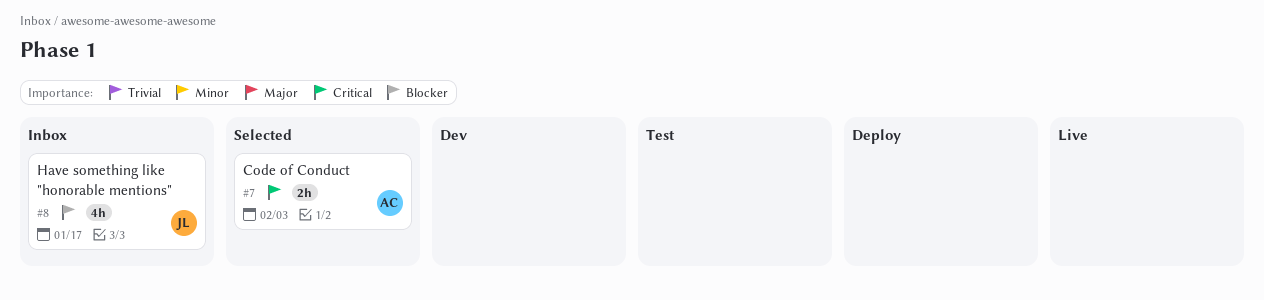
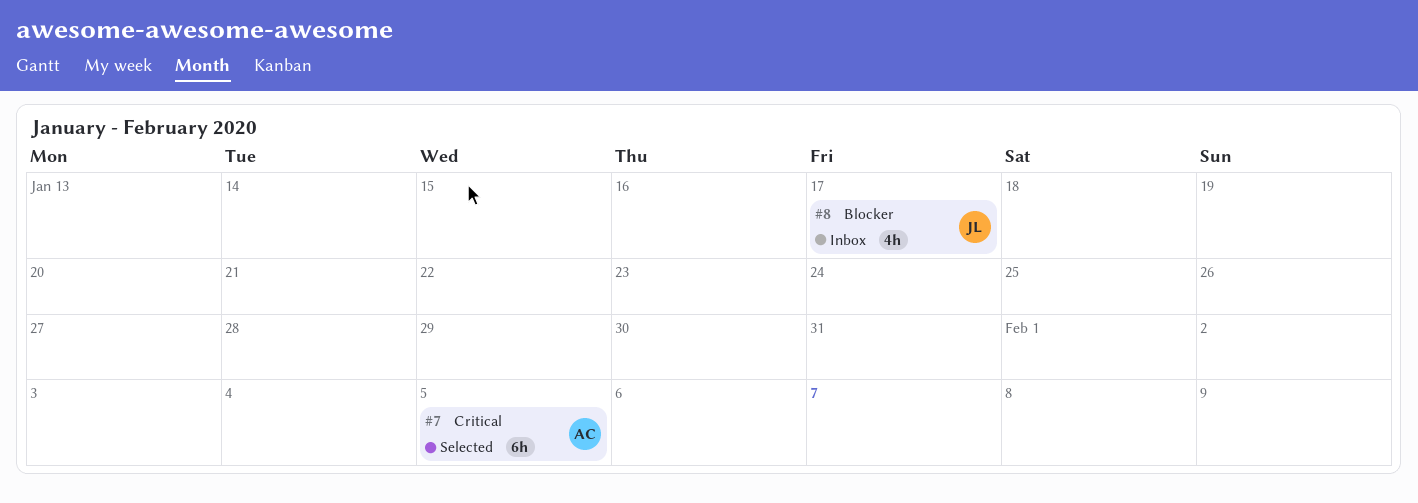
#7, estimate: 2h -> 6h
#7, due: Feb 3 -> Feb 5

